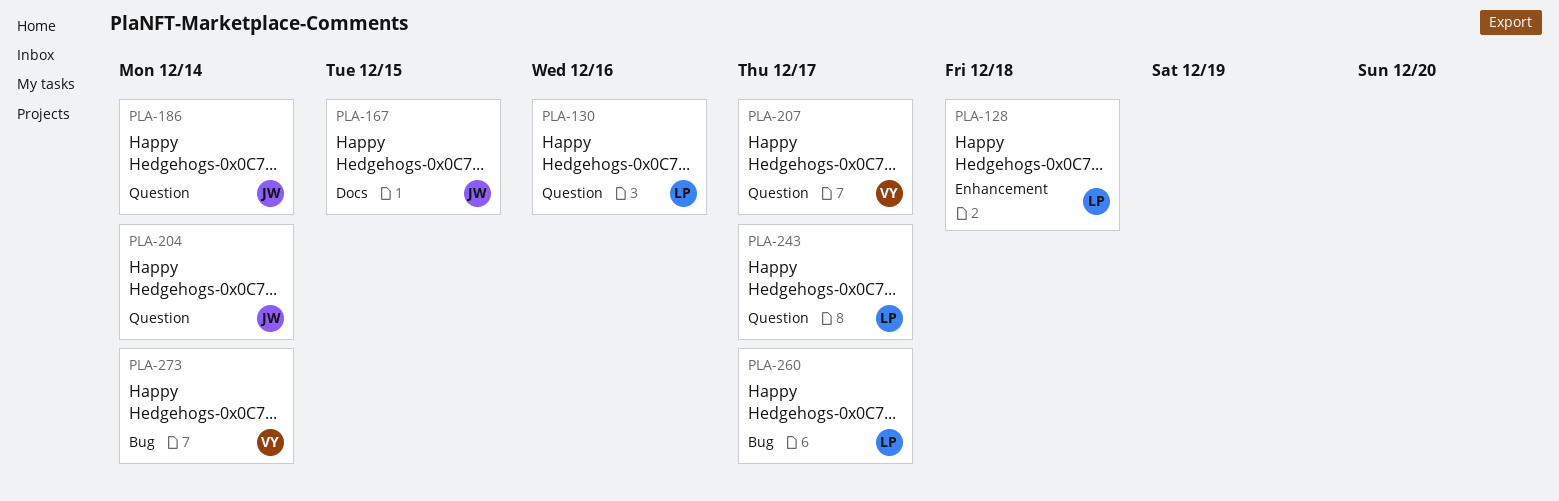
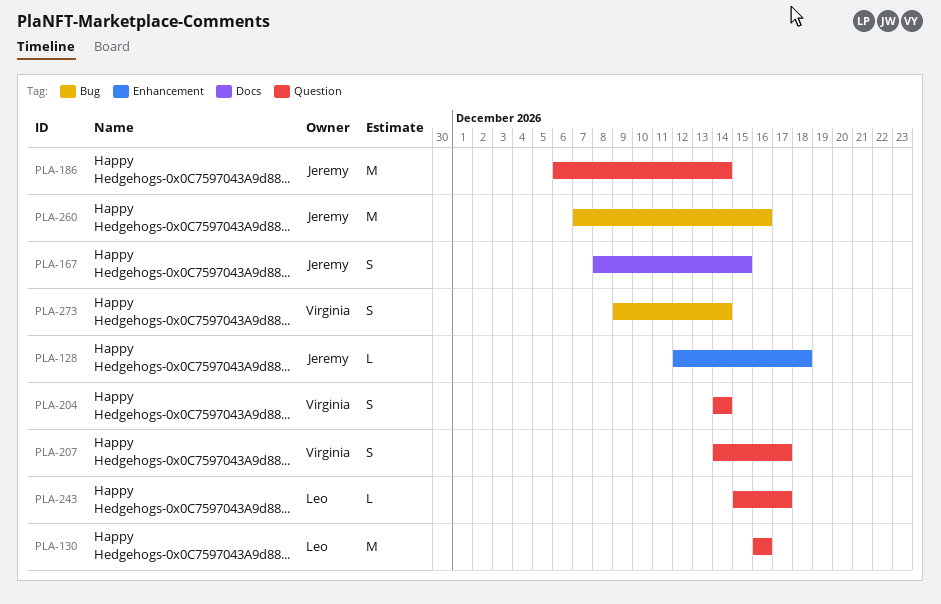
PLA-128, owner: Leo -> Jeremy
PLA-204, owner: Jeremy -> Virginia
PLA-260, owner: Leo -> Jeremy
PLA-260, due: Dec 17 -> Dec 16

